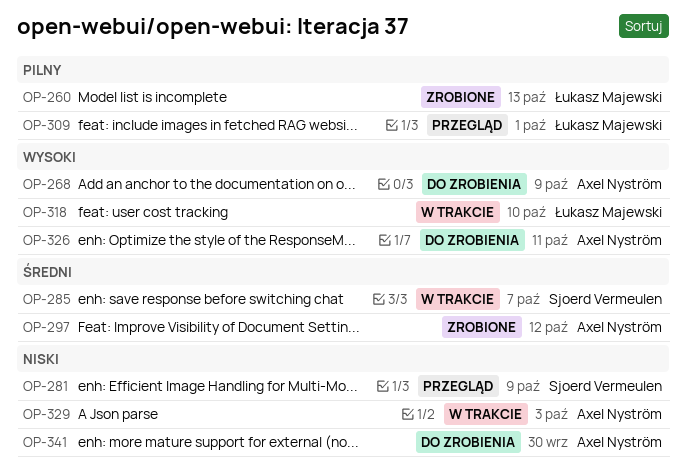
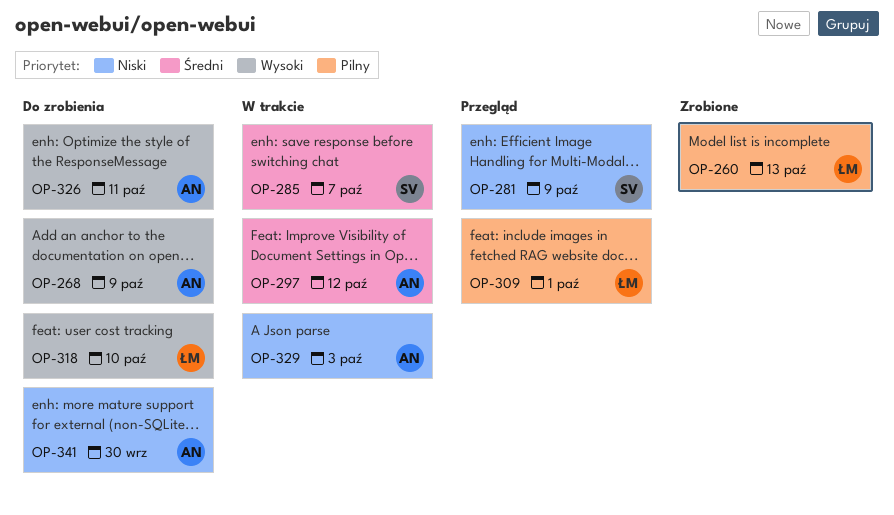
OP-297, status: Zrobione -> W trakcie
OP-318, status: W trakcie -> Do zrobienia

